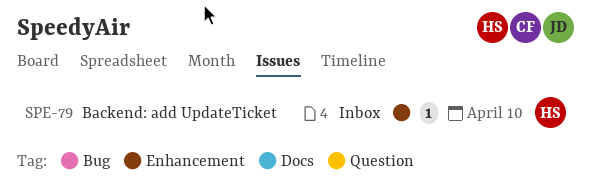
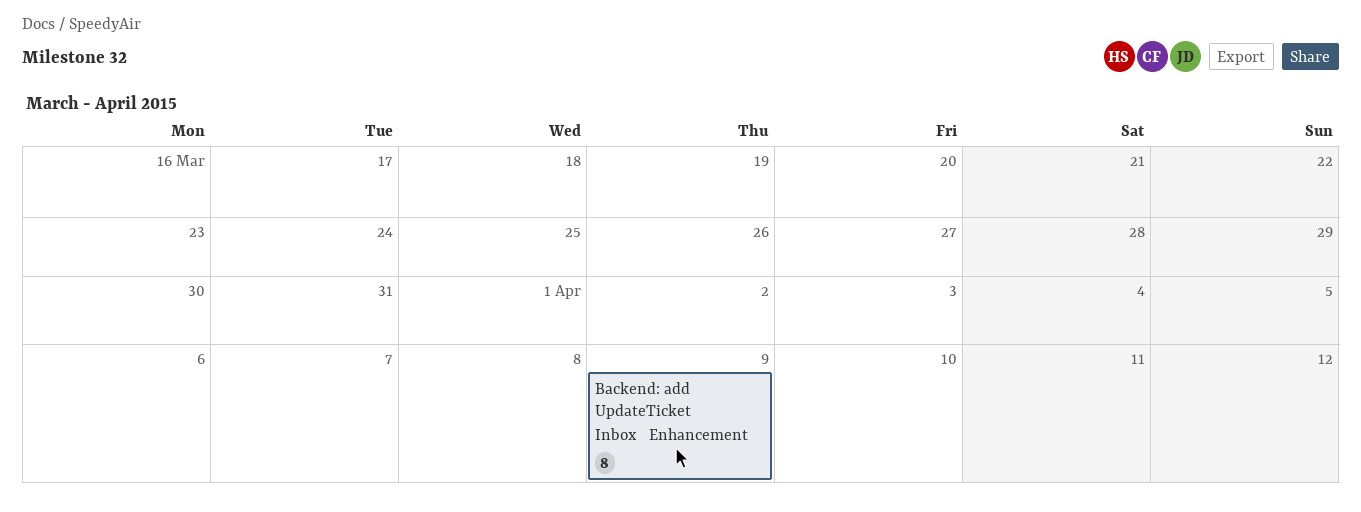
Backend: add UpdateTicket, estimate: 1 -> 8
Backend: add UpdateTicket, due: Apr 10 -> Apr 9

